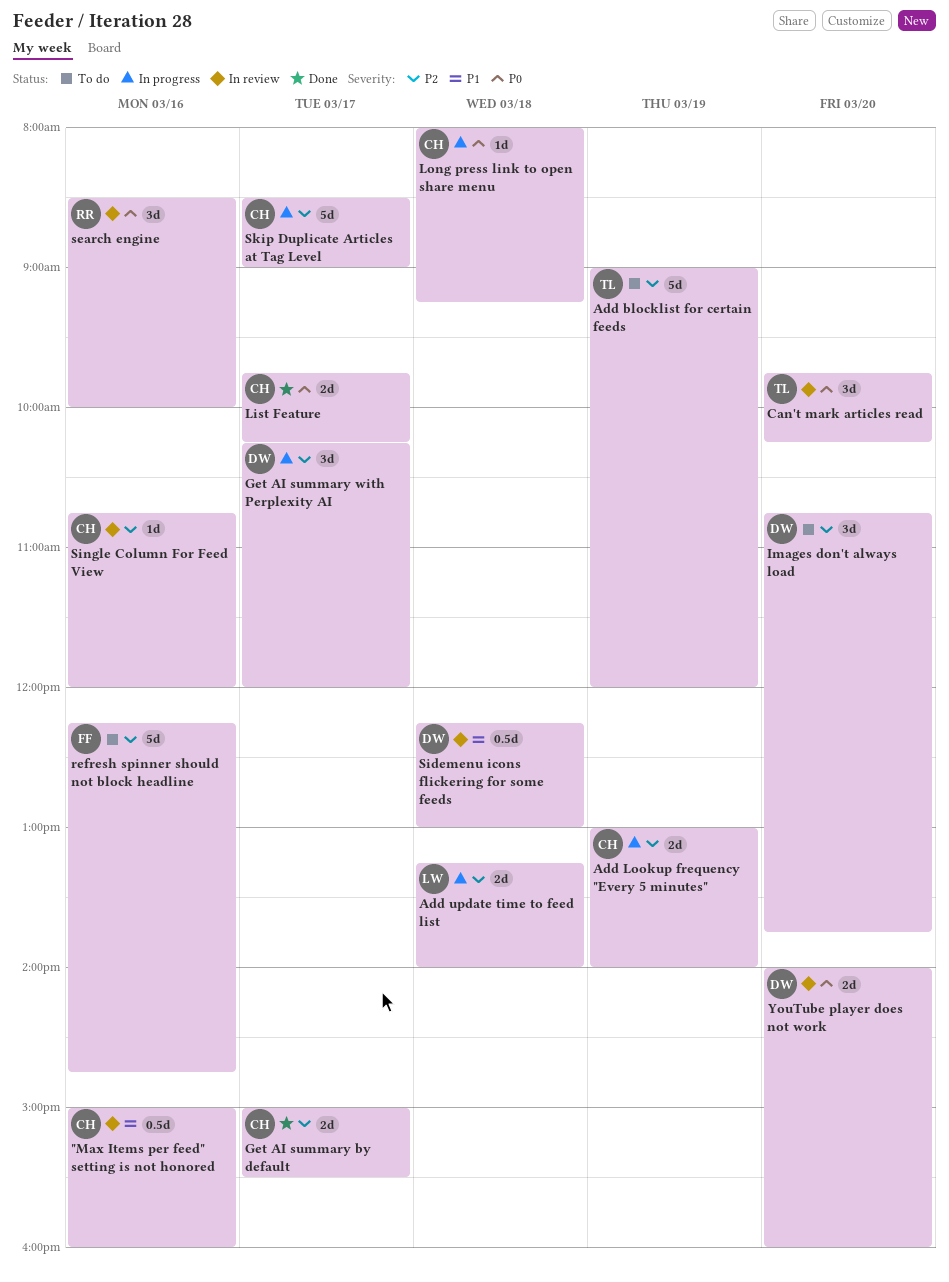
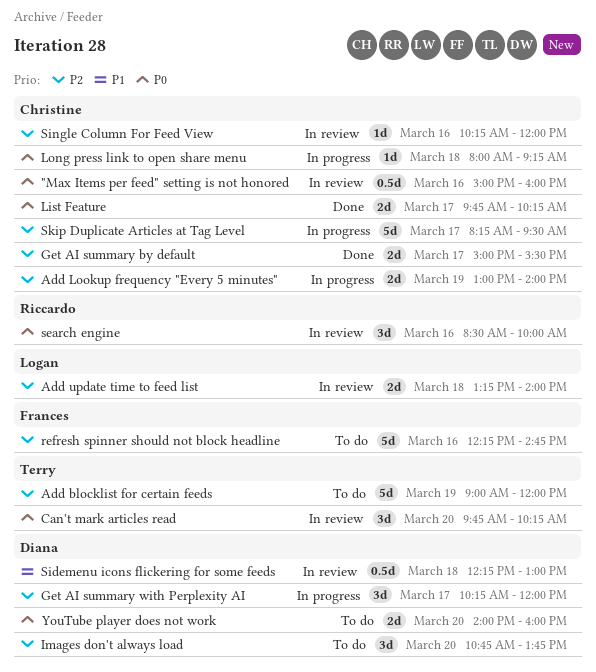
"Max Items per feed" setting is not honored, priority: P1 -> P0
Add update time to feed list, status: In progress -> In review
Single Column For Feed View, begins: 10:45 -> 10:15
Skip Duplicate Articles at Tag Level, begins: 08:30 -> 08:15
Skip Duplicate Articles at Tag Level, ends: 09:00 -> 09:30
YouTube player does not work, status: In review -> To do

